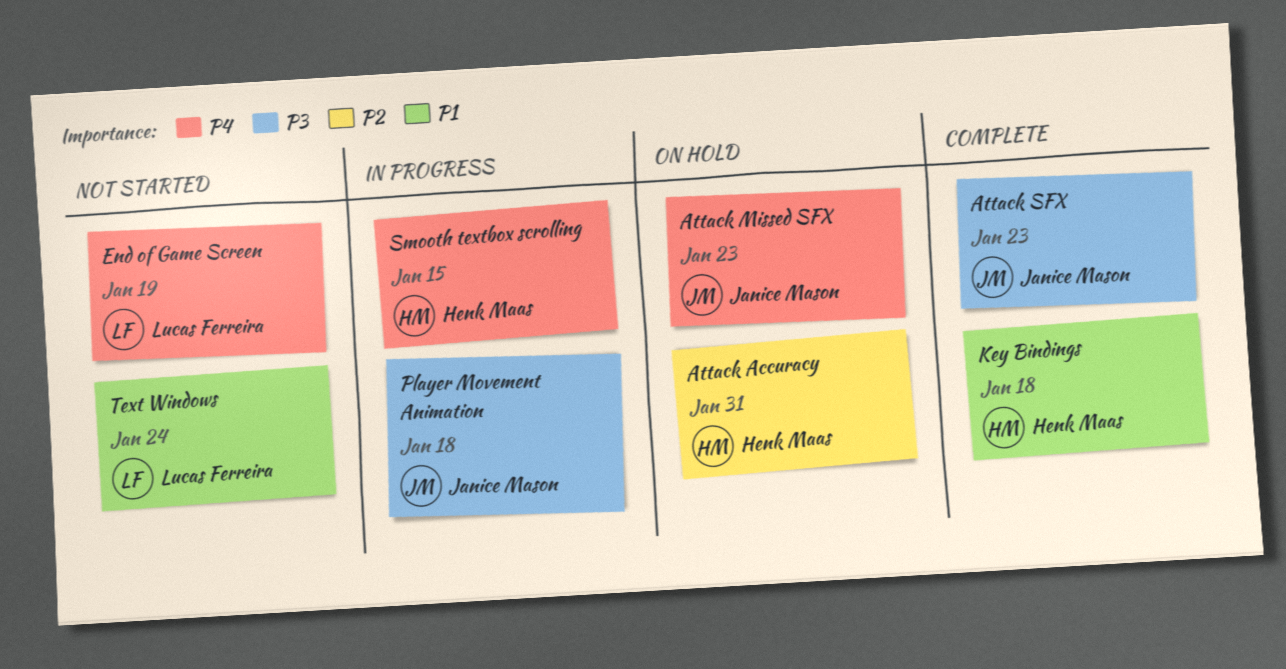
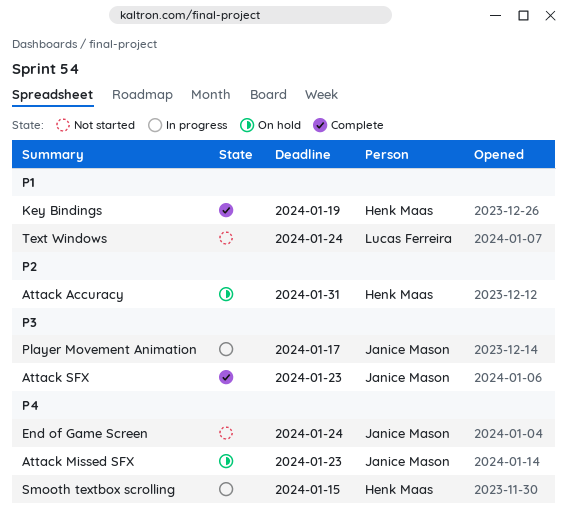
End of Game Screen, owner: Lucas Ferreira -> Janice Mason
End of Game Screen, due: Jan 19 -> Jan 24
Key Bindings, due: Jan 18 -> Jan 19
Player Movement Animation, due: Jan 18 -> Jan 17

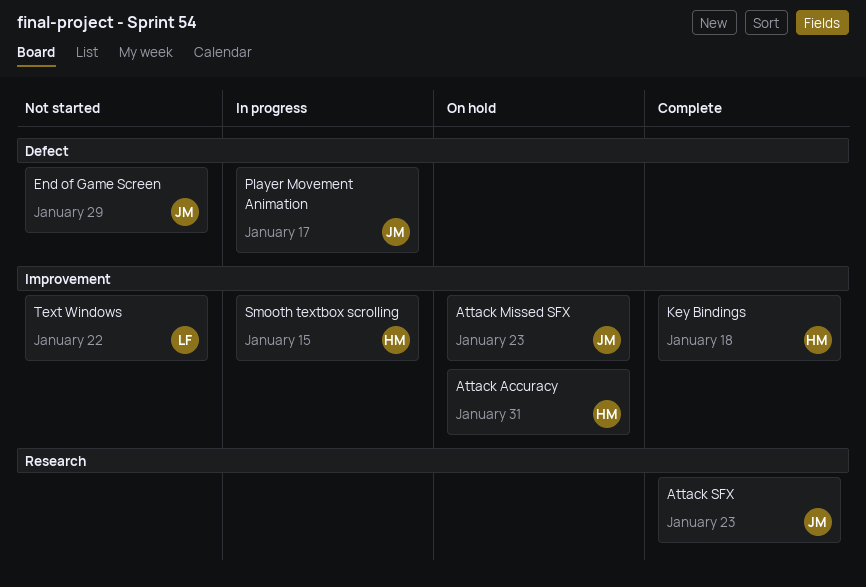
End of Game Screen, due: Jan 24 -> Jan 29
Key Bindings, due: Jan 19 -> Jan 18
Text Windows, due: Jan 24 -> Jan 22

